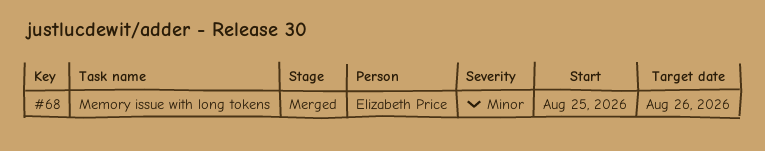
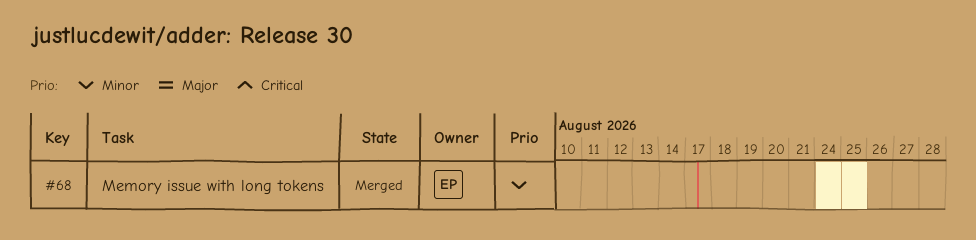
#68, start: Aug 25 -> Aug 24
#68, due: Aug 26 -> Aug 25

